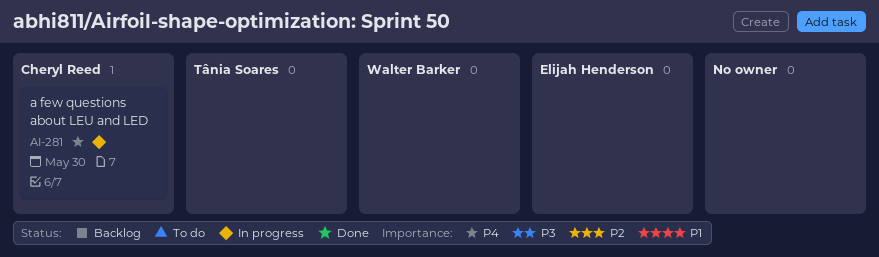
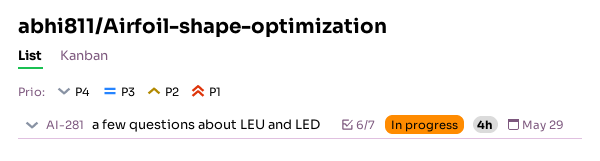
AI-281, due: May 30 -> May 29

